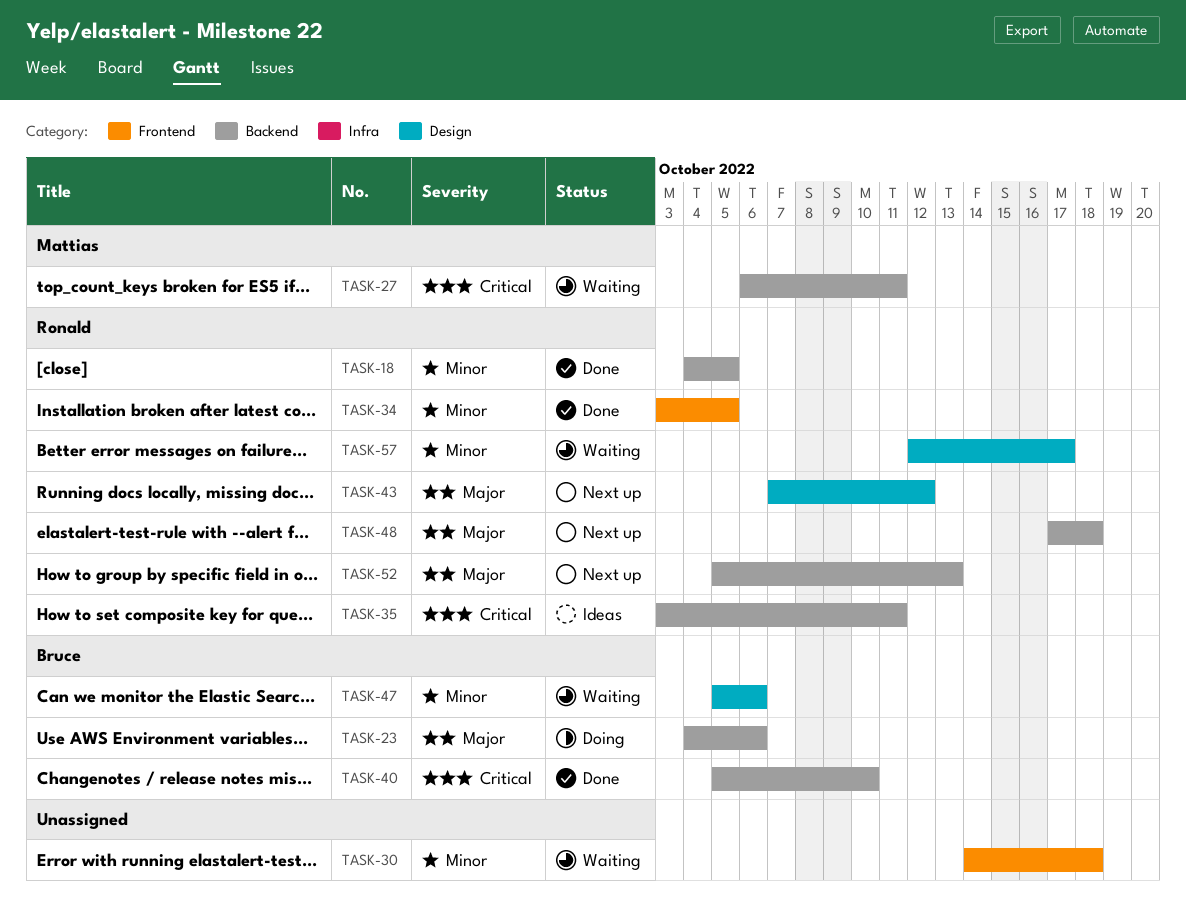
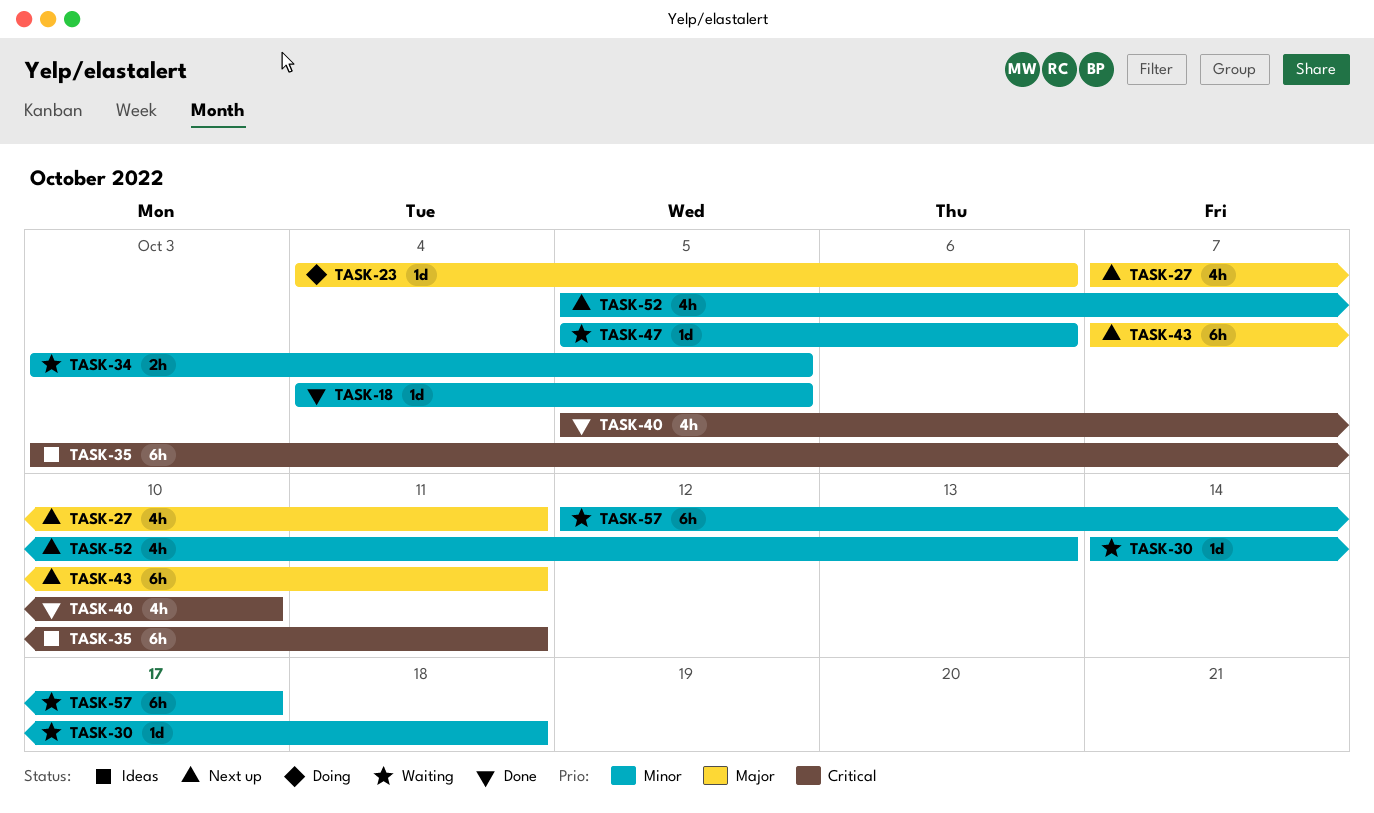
TASK-27, status: Waiting -> Next up
TASK-27, priority: Critical -> Major
TASK-27, start: Oct 6 -> Oct 7
TASK-34, status: Done -> Waiting
TASK-43, due: Oct 12 -> Oct 11
TASK-48: present -> none
TASK-52, priority: Major -> Minor

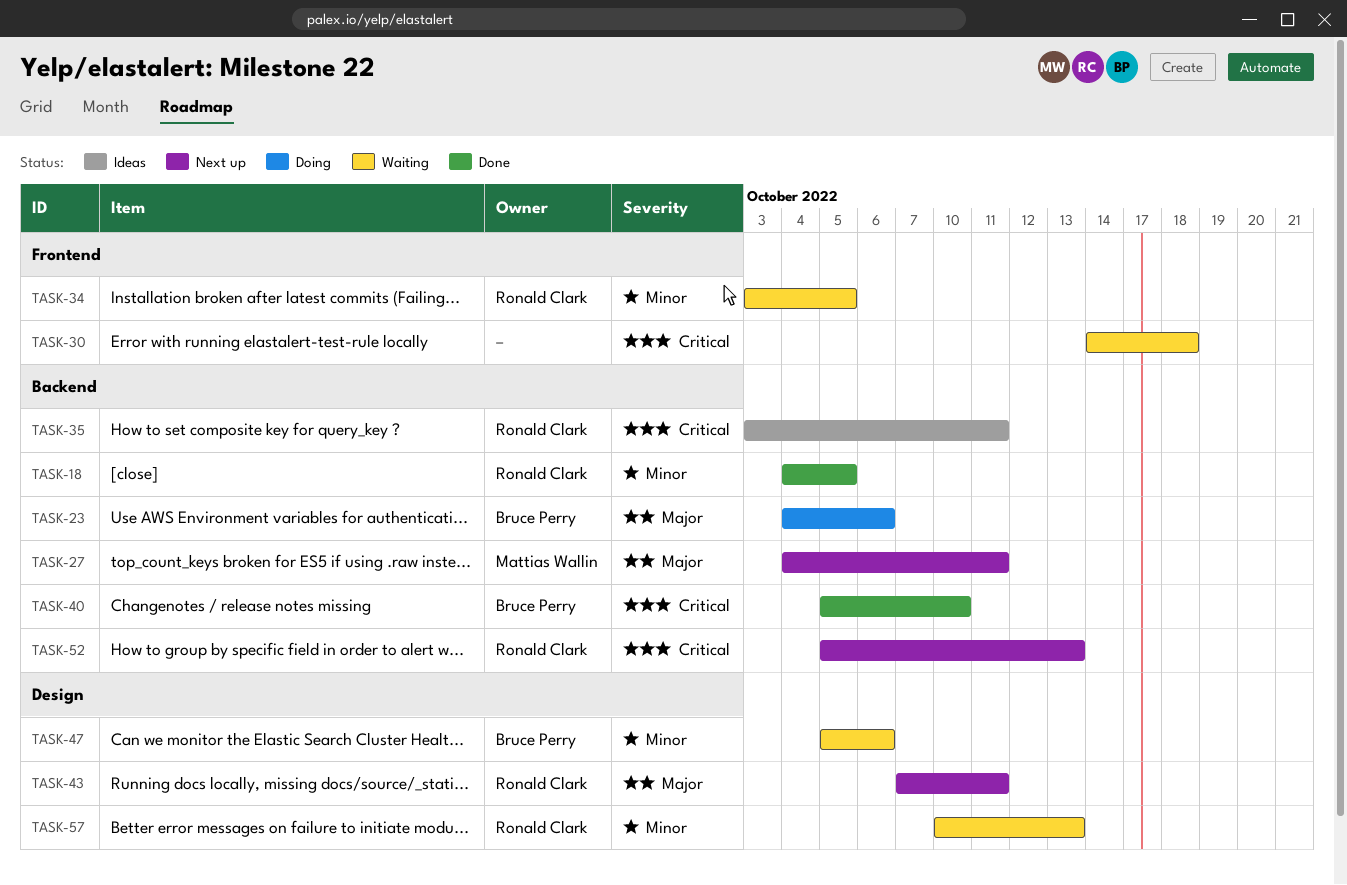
TASK-27, start: Oct 7 -> Oct 4
TASK-30, priority: Minor -> Critical
TASK-52, priority: Minor -> Critical
TASK-57, start: Oct 12 -> Oct 10
TASK-57, due: Oct 17 -> Oct 13

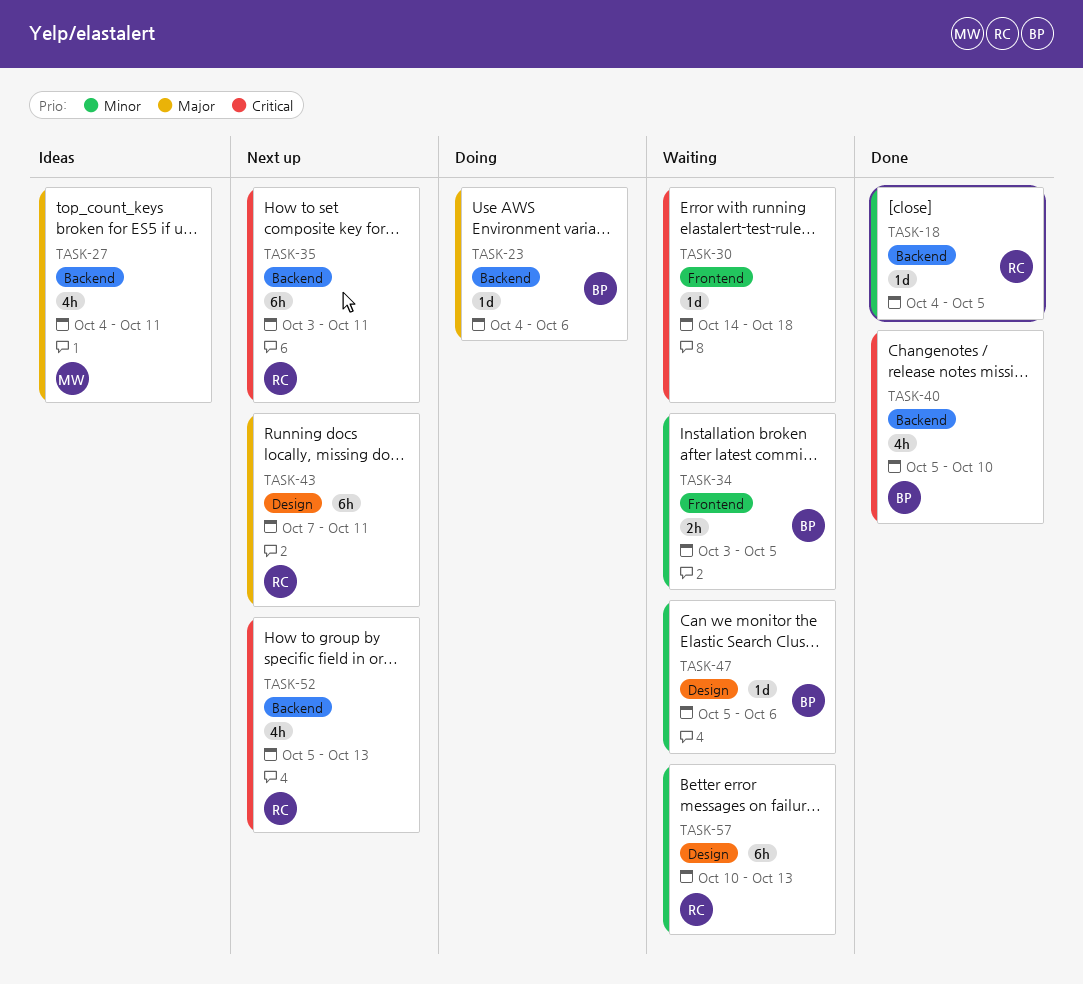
TASK-27, status: Next up -> Ideas
TASK-34, owner: Ronald Clark -> Bruce Perry
TASK-35, status: Ideas -> Next up

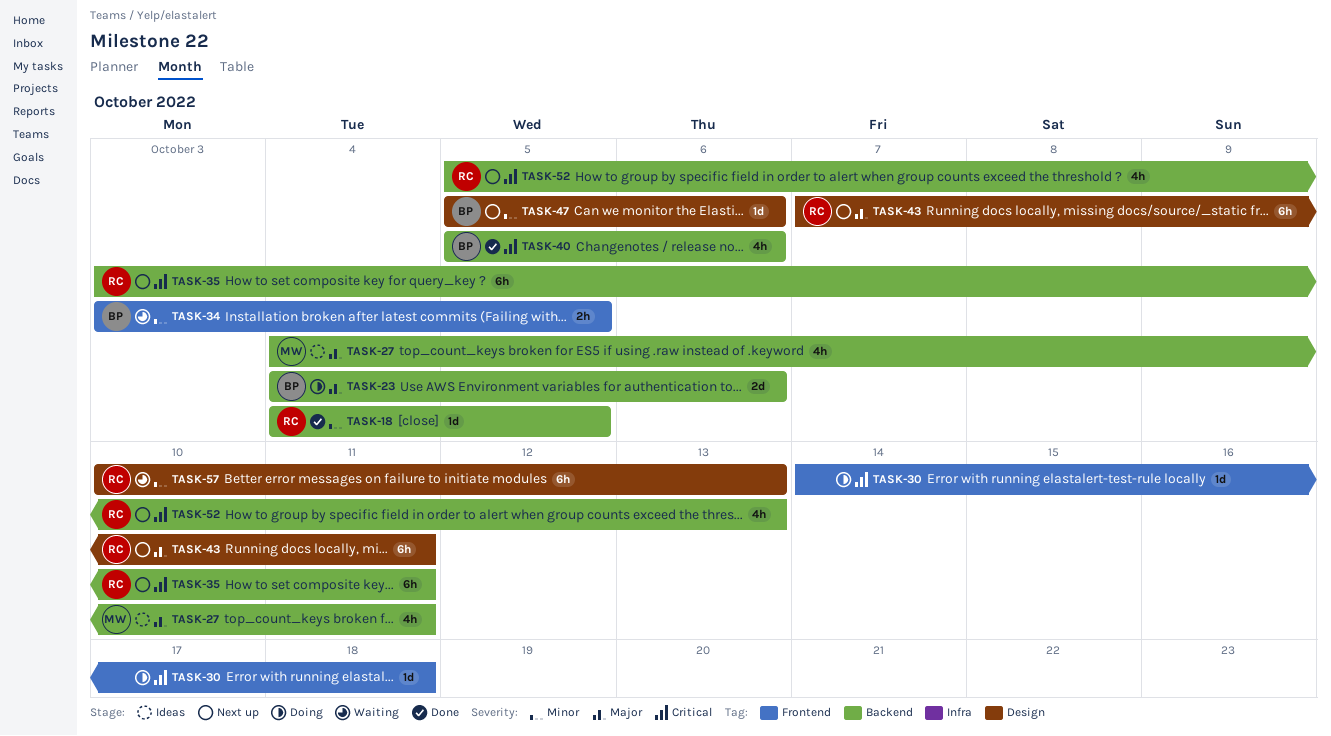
TASK-23, estimate: 1d -> 2d
TASK-30, status: Waiting -> Doing
TASK-40, due: Oct 10 -> Oct 6
TASK-47, status: Waiting -> Next up

